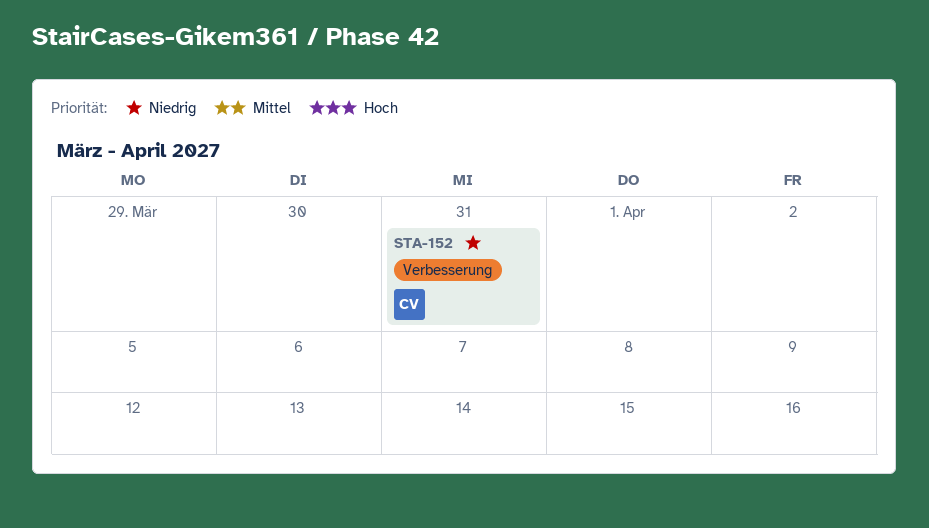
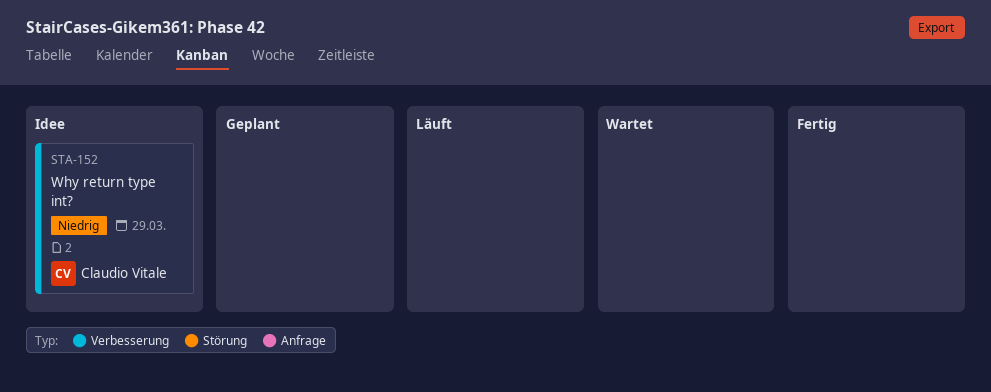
STA-152, due: Mar 31 -> Mar 29

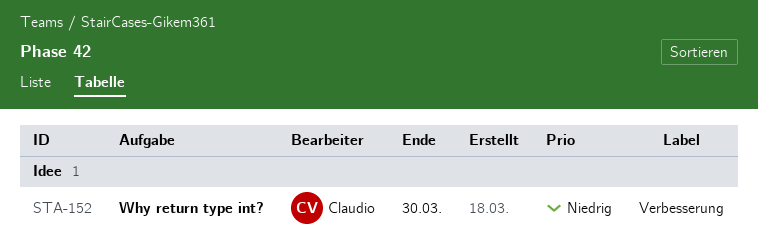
STA-152, due: Mar 29 -> Mar 30

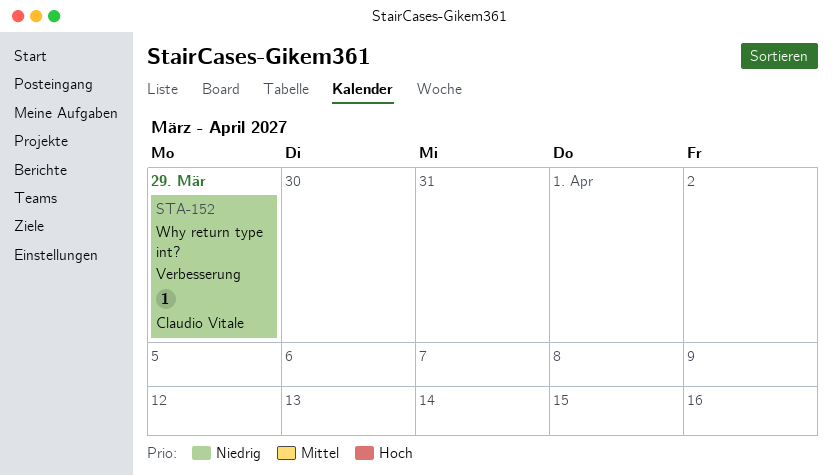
STA-152, due: Mar 30 -> Mar 29

